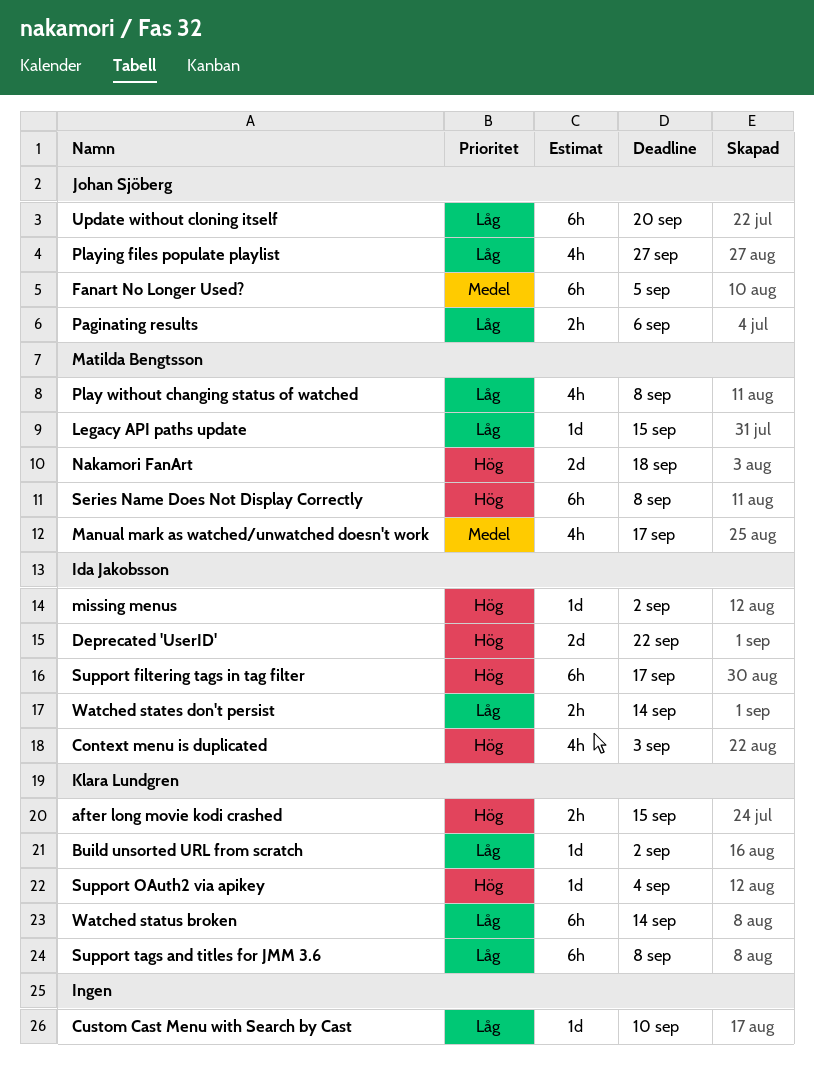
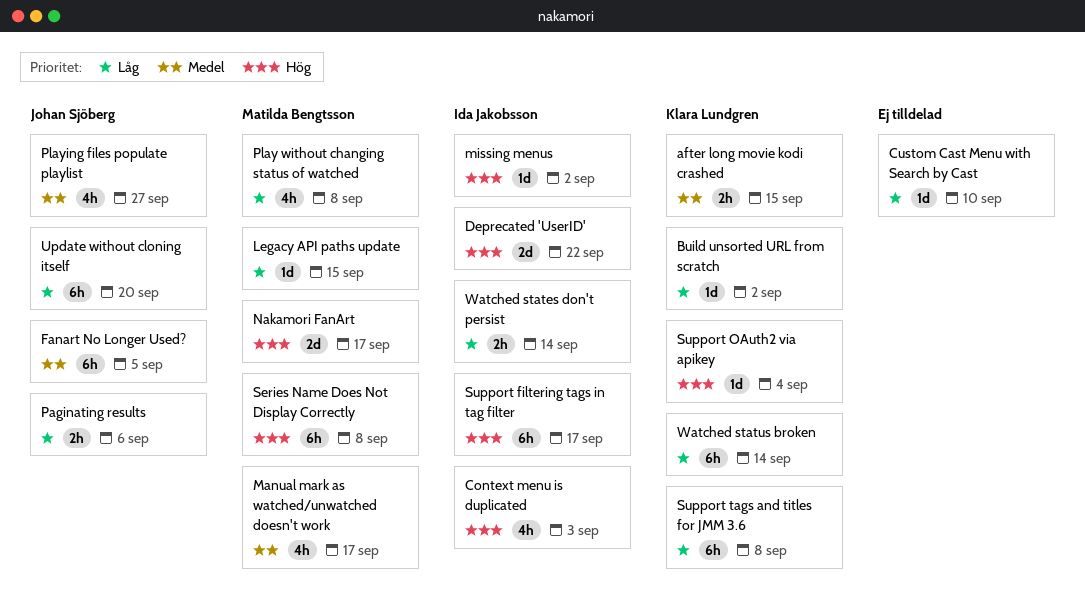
after long movie kodi crashed, priority: Hög -> Medel
Nakamori FanArt, due: Sep 18 -> Sep 17
Playing files populate playlist, priority: Låg -> Medel

